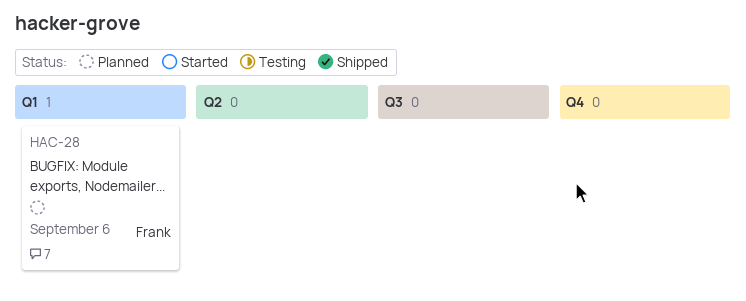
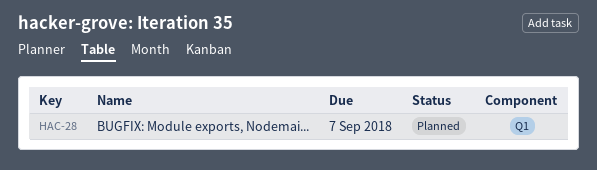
HAC-28, due: Sep 6 -> Sep 7

